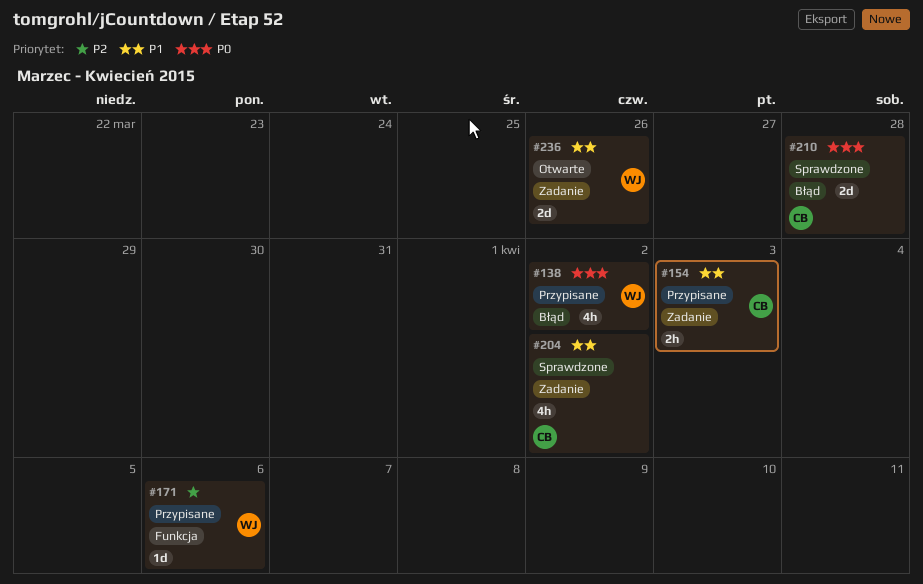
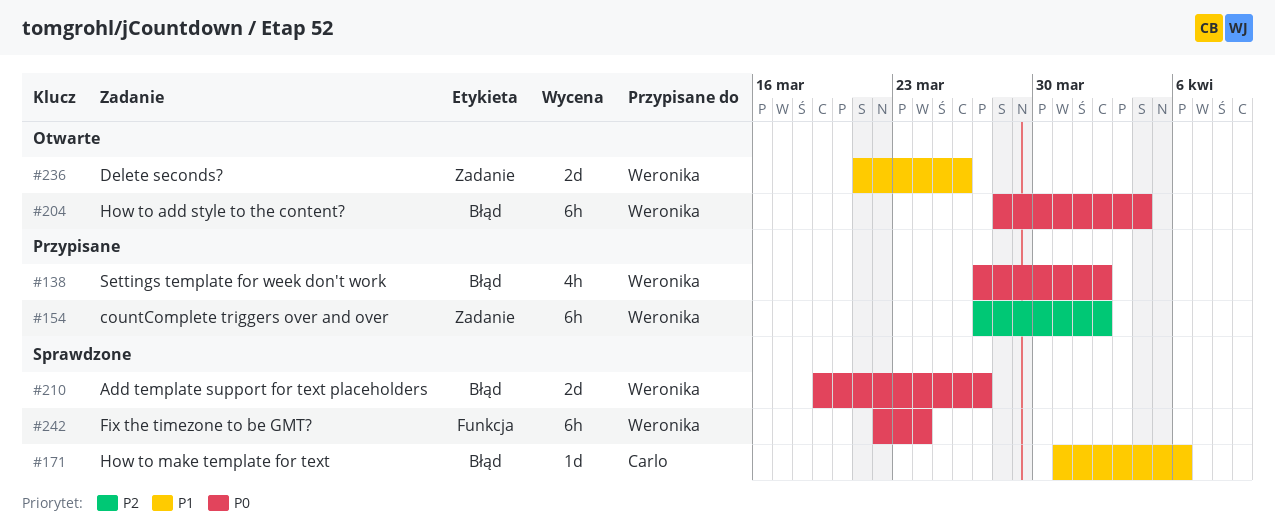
#154, owner: Carlo -> Weronika
#154, priority: P1 -> P2
#154, estimate: 2h -> 6h
#154, due: Apr 3 -> Apr 2
#171, status: Przypisane -> Sprawdzone
#171, owner: Weronika -> Carlo
#171, priority: P2 -> P1
#171, label: Funkcja -> Błąd
#204, status: Sprawdzone -> Otwarte
#204, owner: Carlo -> Weronika
#204, priority: P1 -> P0
#204, label: Zadanie -> Błąd
#204, estimate: 4h -> 6h
#204, due: Apr 2 -> Apr 4
#210, owner: Carlo -> Weronika
#210, due: Mar 28 -> Mar 27
#242: none -> present

